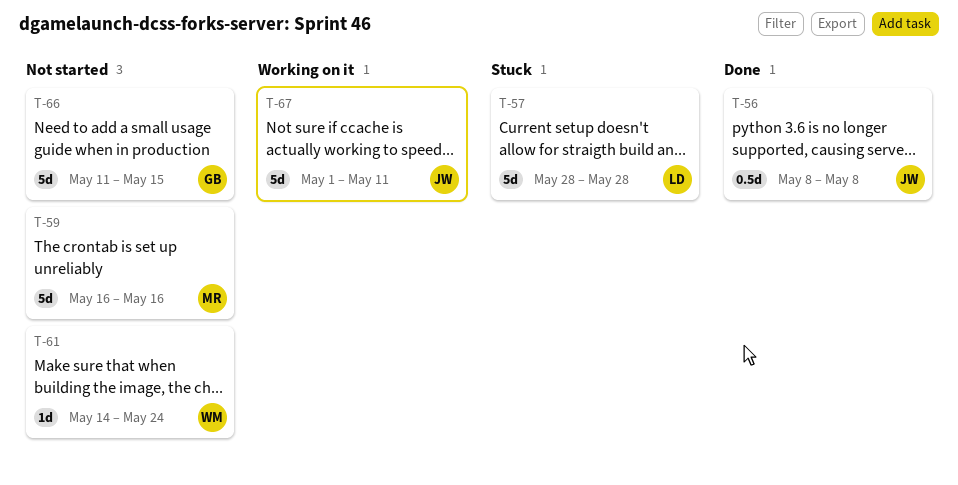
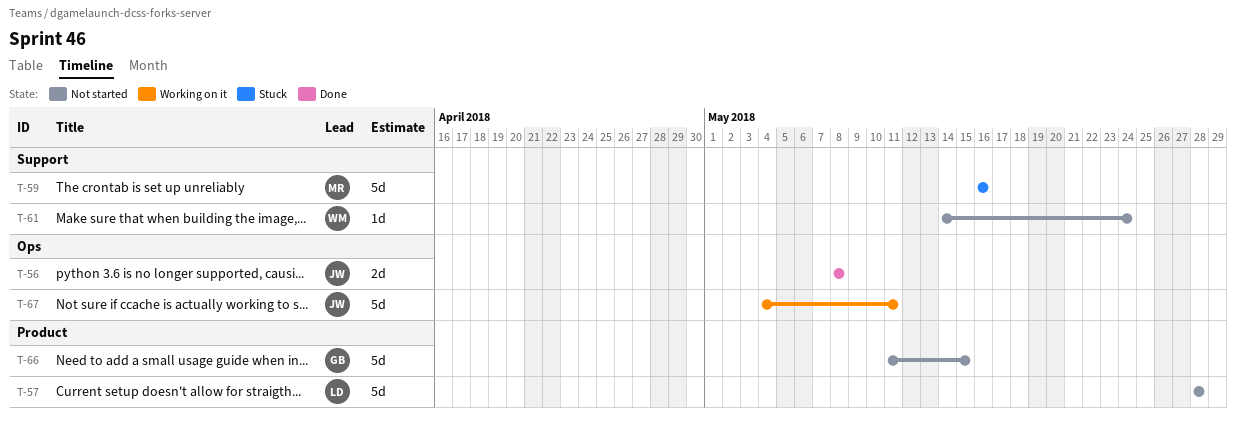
T-56, estimate: 0.5d -> 2d
T-57, status: Stuck -> Not started
T-59, status: Not started -> Stuck
T-67, start: May 1 -> May 4

